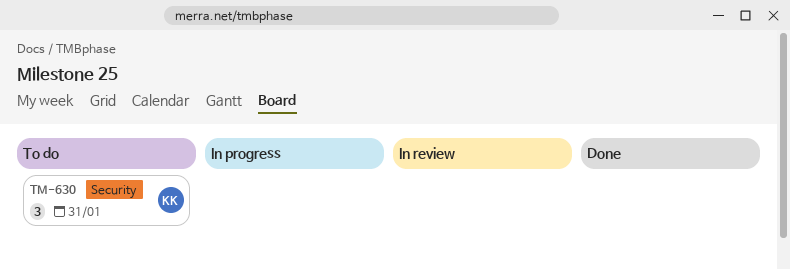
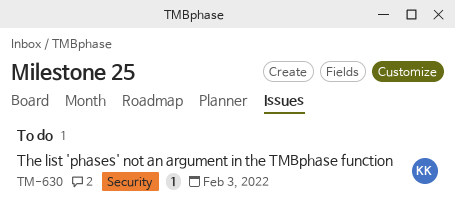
TM-630, estimate: 3 -> 1
TM-630, due: Jan 31 -> Feb 3

